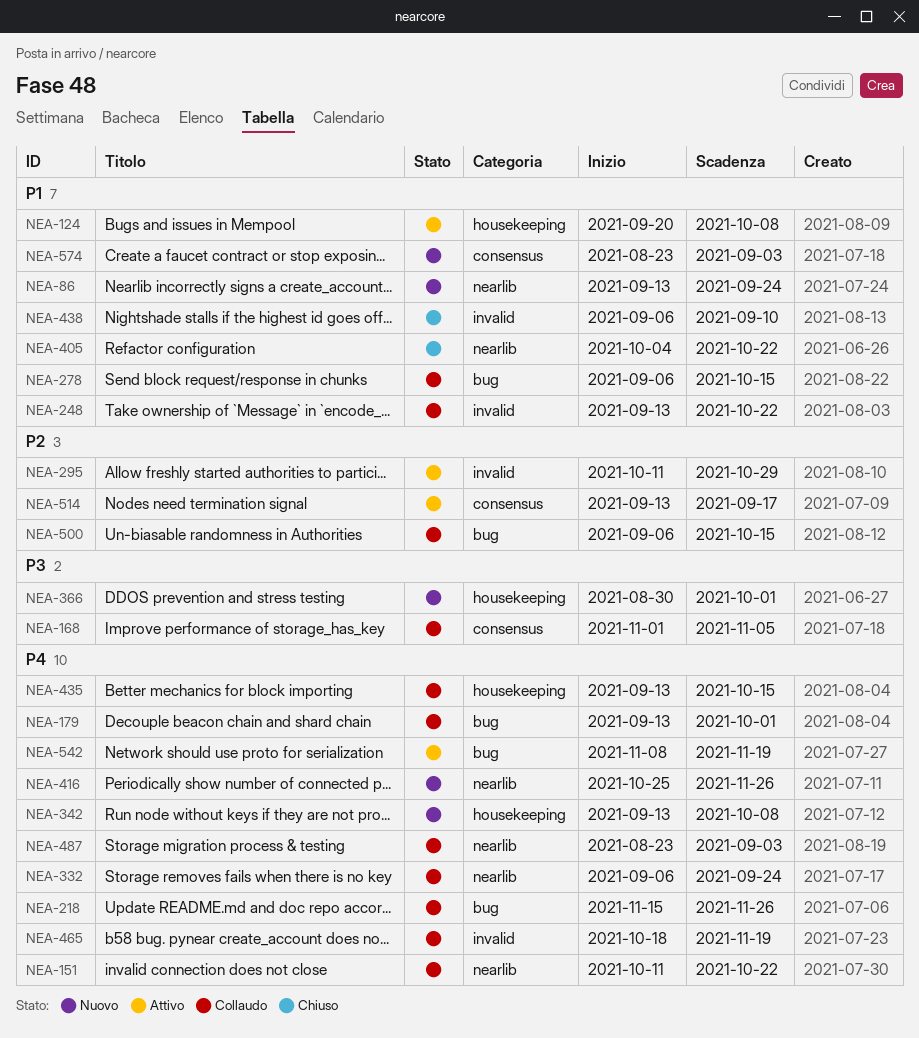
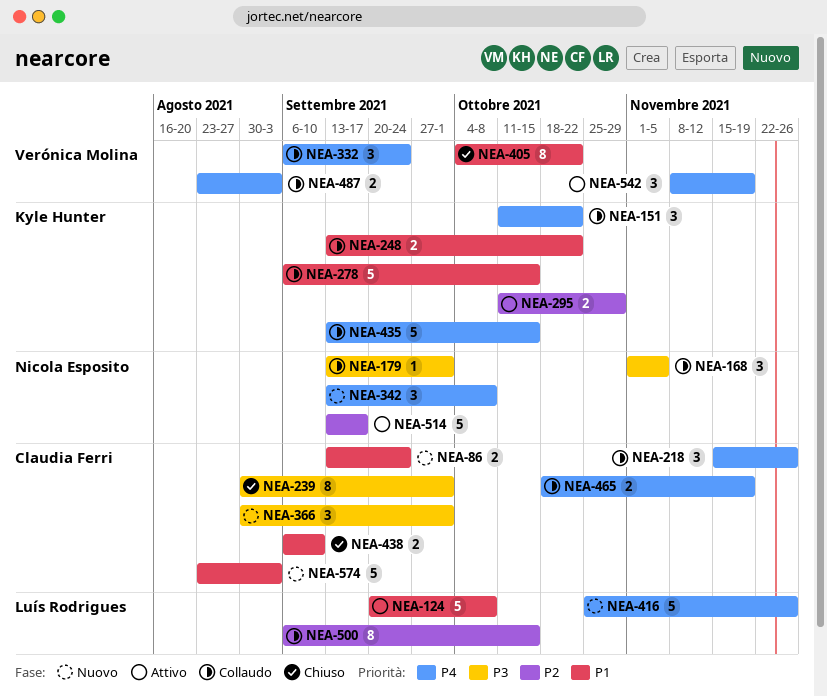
NEA-179, priority: P4 -> P3
NEA-239: none -> present

